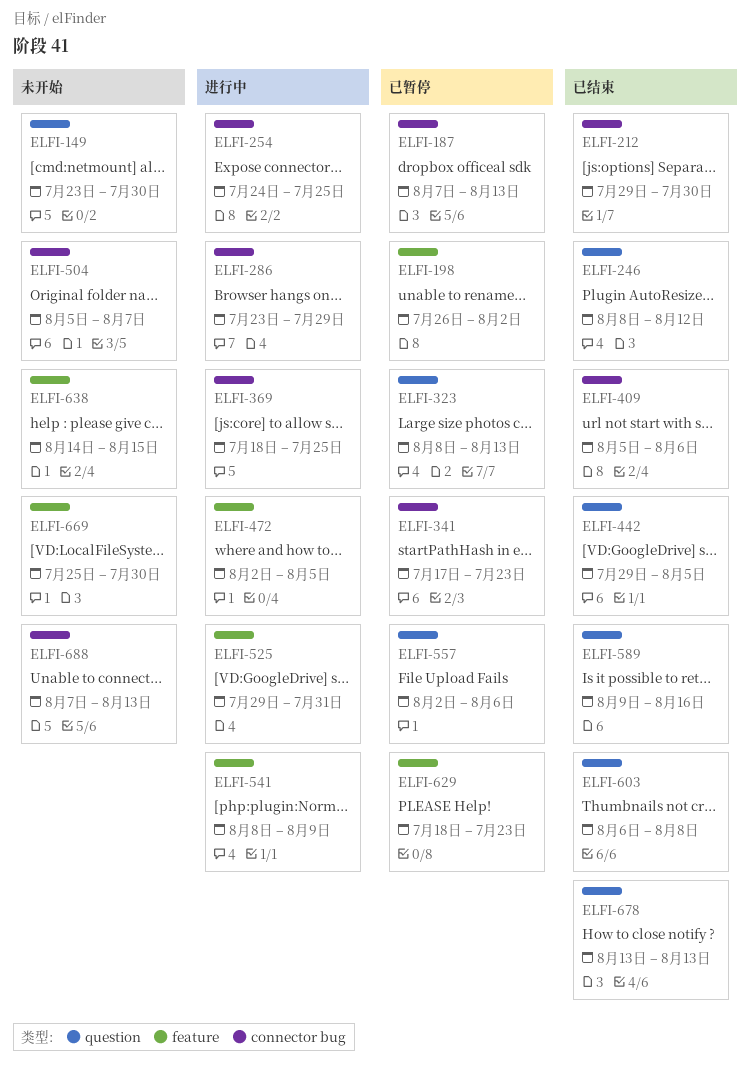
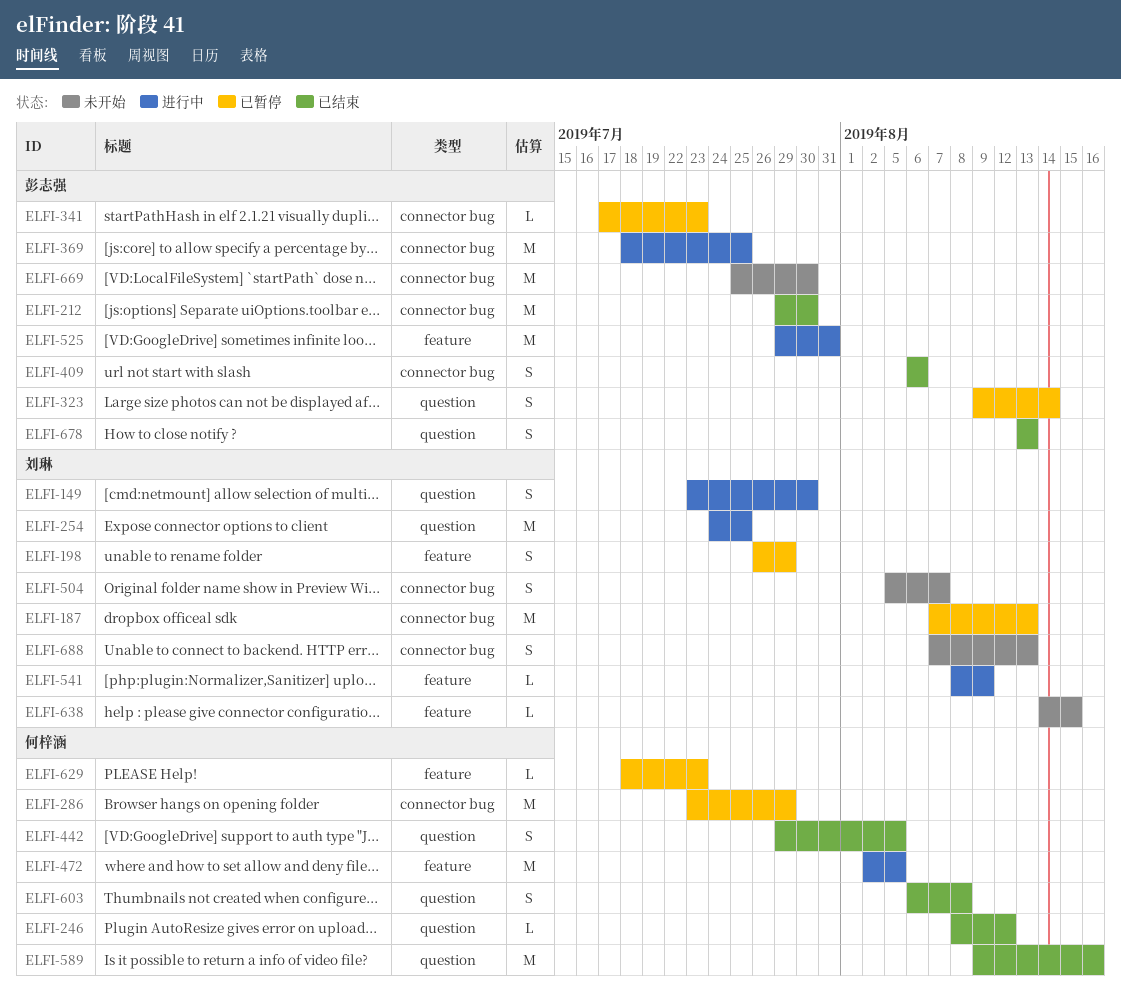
ELFI-149, status: 未开始 -> 进行中
ELFI-198, due: Aug 2 -> Jul 29
ELFI-254, label: connector bug -> question
ELFI-286, status: 进行中 -> 已暂停
ELFI-323, start: Aug 8 -> Aug 9
ELFI-323, due: Aug 13 -> Aug 14
ELFI-409, start: Aug 5 -> Aug 6
ELFI-557: present -> none
ELFI-669, label: feature -> connector bug

